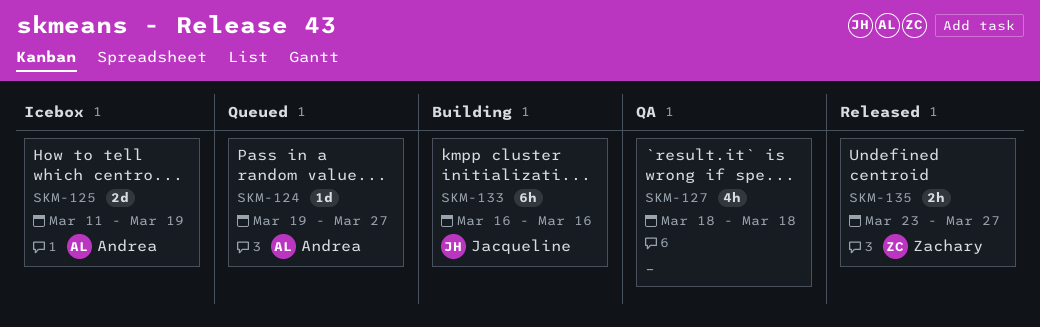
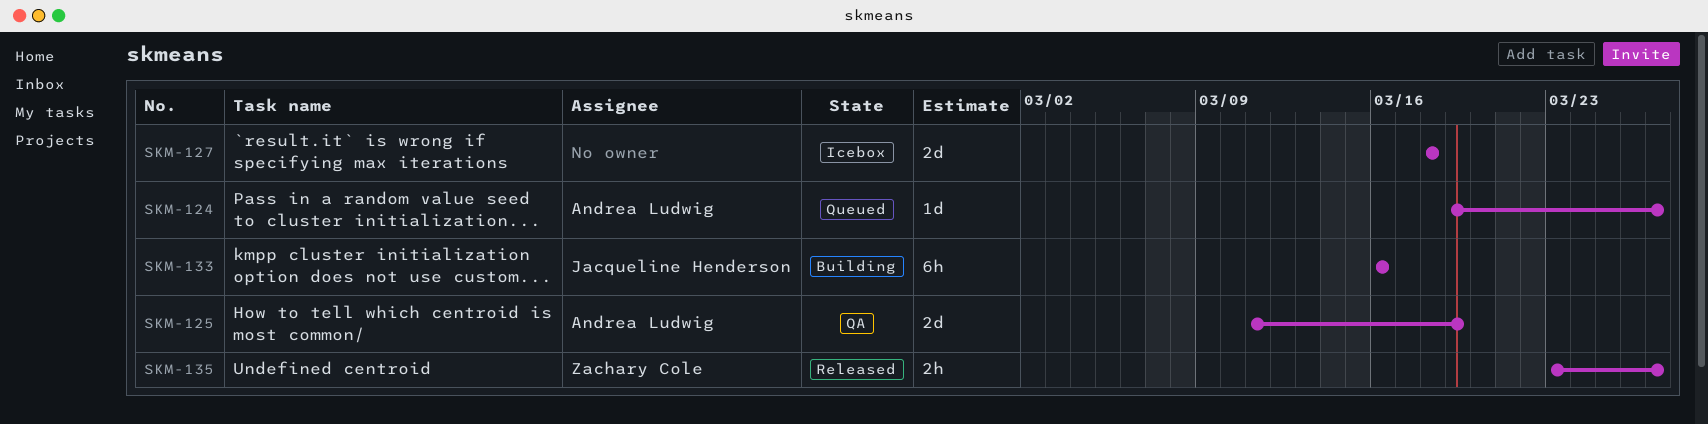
SKM-125, status: Icebox -> QA
SKM-127, status: QA -> Icebox
SKM-127, estimate: 4h -> 2d

